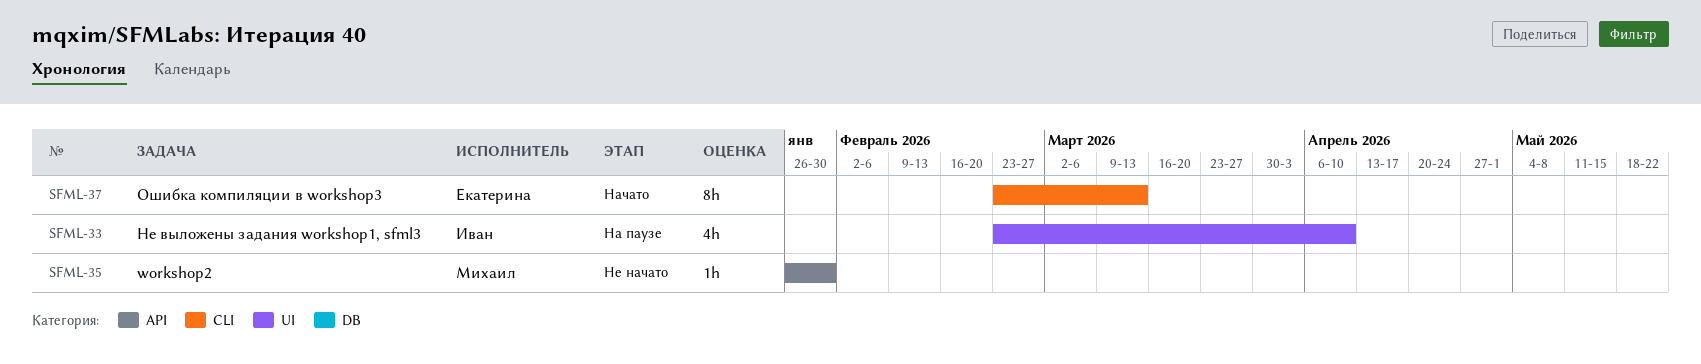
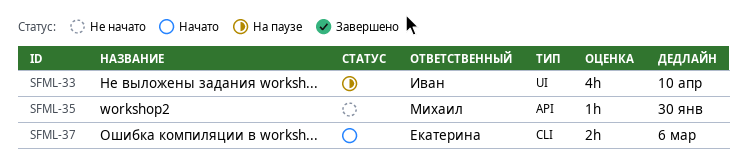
SFML-37, estimate: 8h -> 2h
SFML-37, due: Mar 13 -> Mar 6

